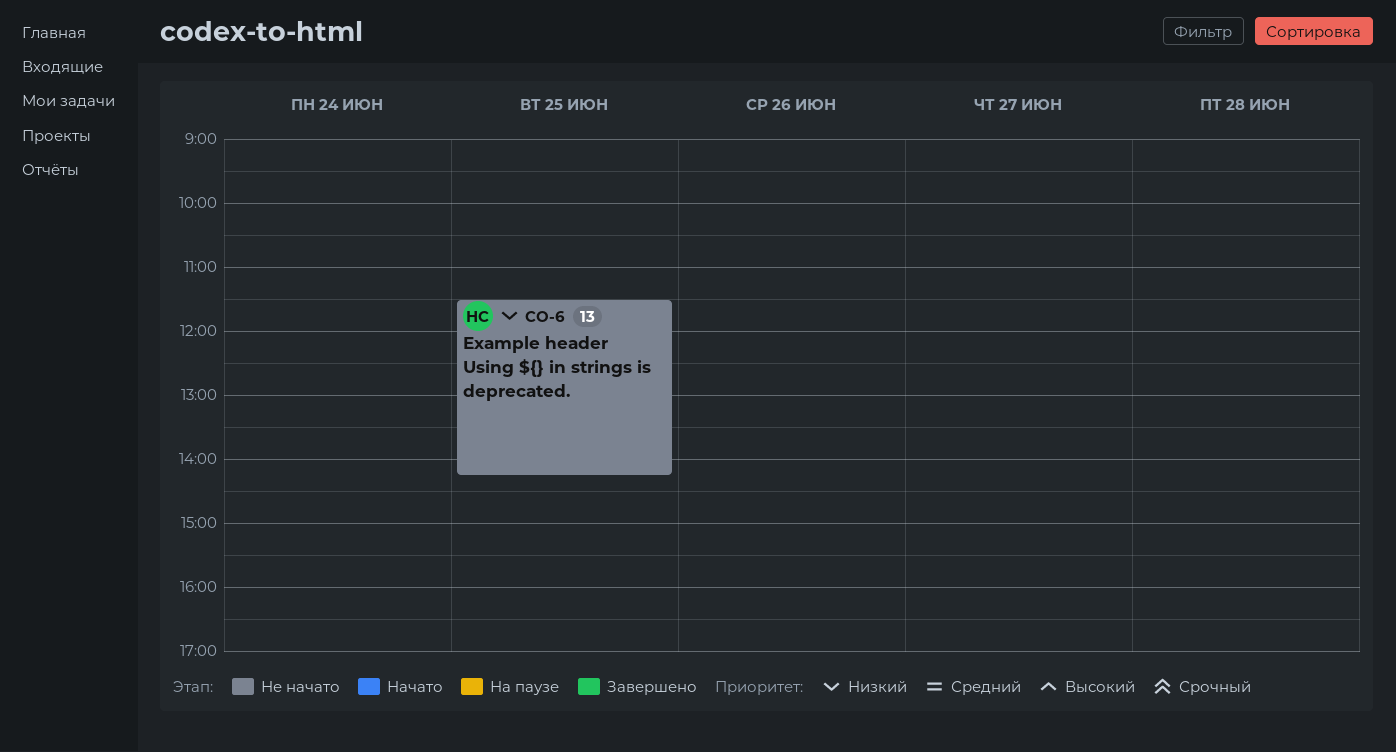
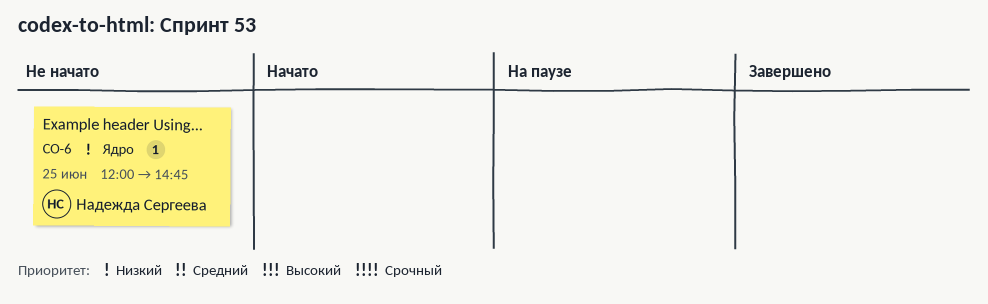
CO-6, estimate: 13 -> 1
CO-6, begins: 11:30 -> 12:00
CO-6, ends: 14:15 -> 14:45

